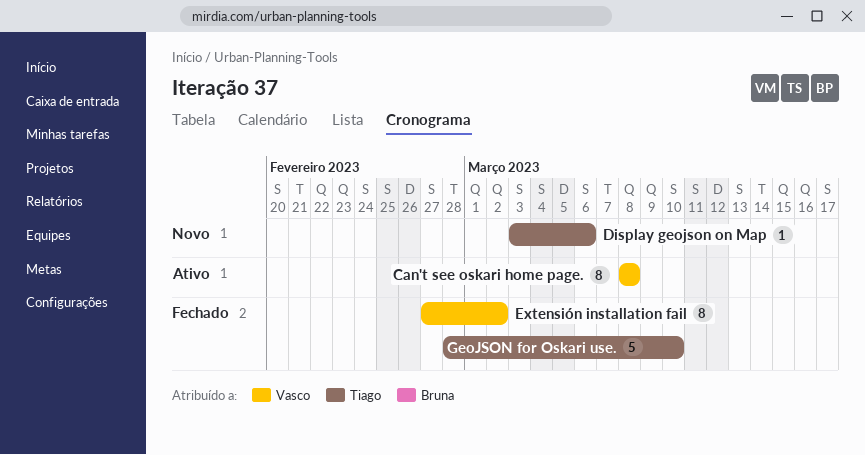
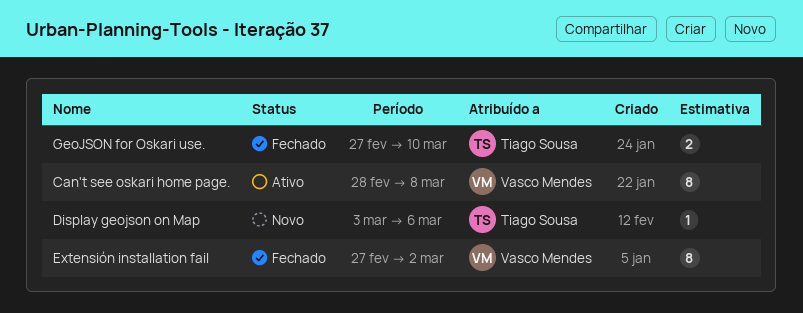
Can't see oskari home page., start: Mar 8 -> Feb 28
GeoJSON for Oskari use., estimate: 5 -> 2
GeoJSON for Oskari use., start: Feb 28 -> Feb 27

